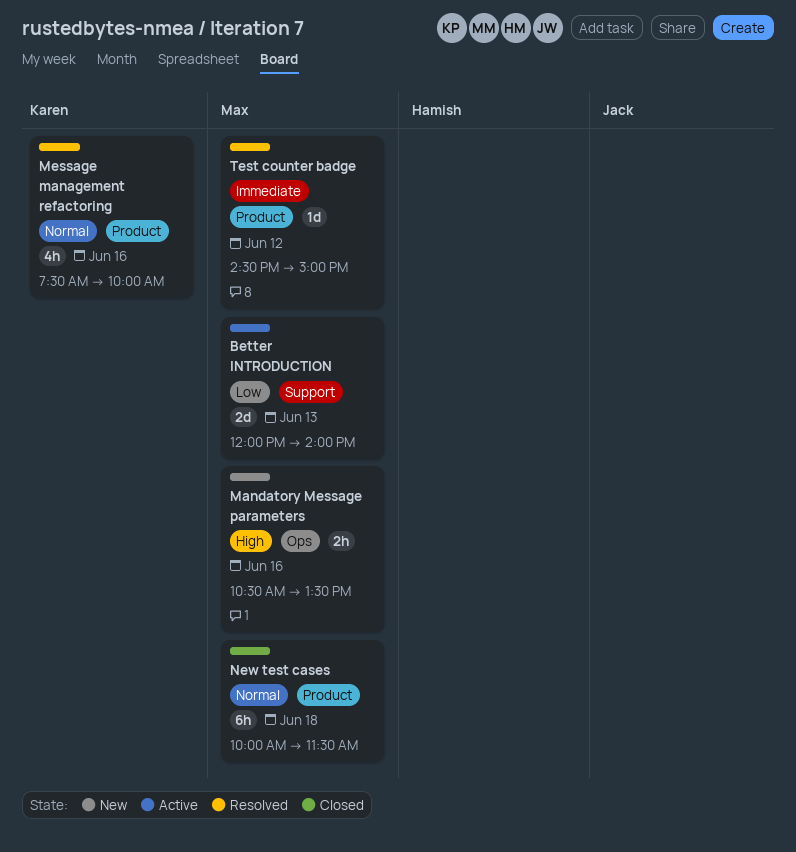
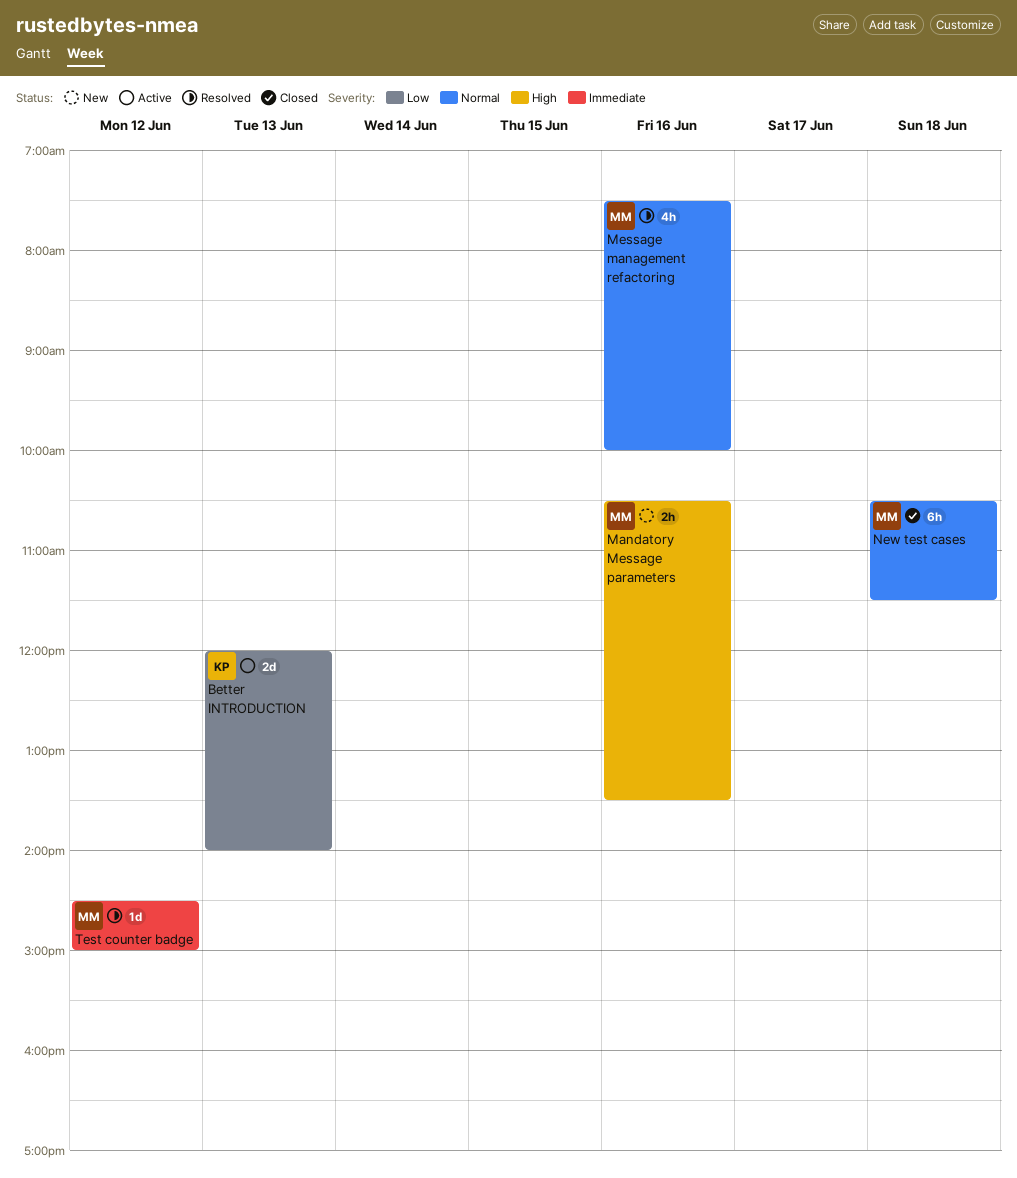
Better INTRODUCTION, owner: Max -> Karen
Message management refactoring, owner: Karen -> Max
New test cases, begins: 10:00 -> 10:30

